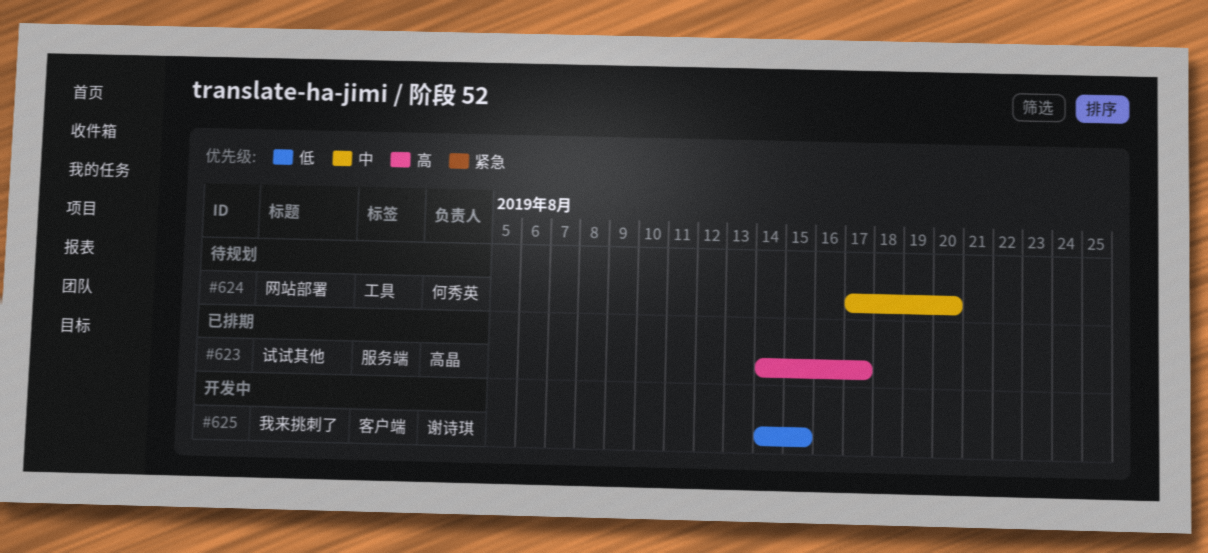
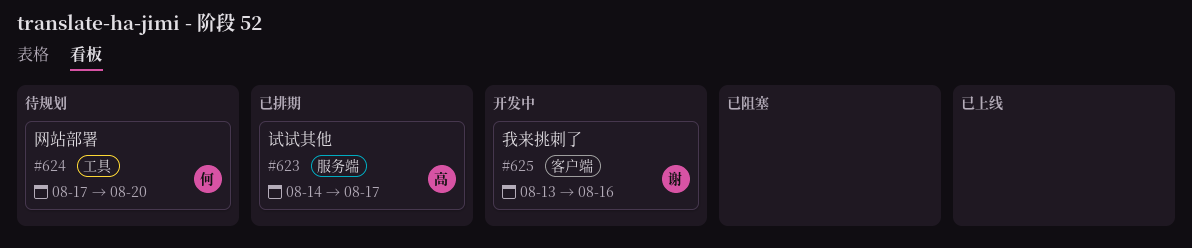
#625, start: Aug 14 -> Aug 13
#625, due: Aug 15 -> Aug 16

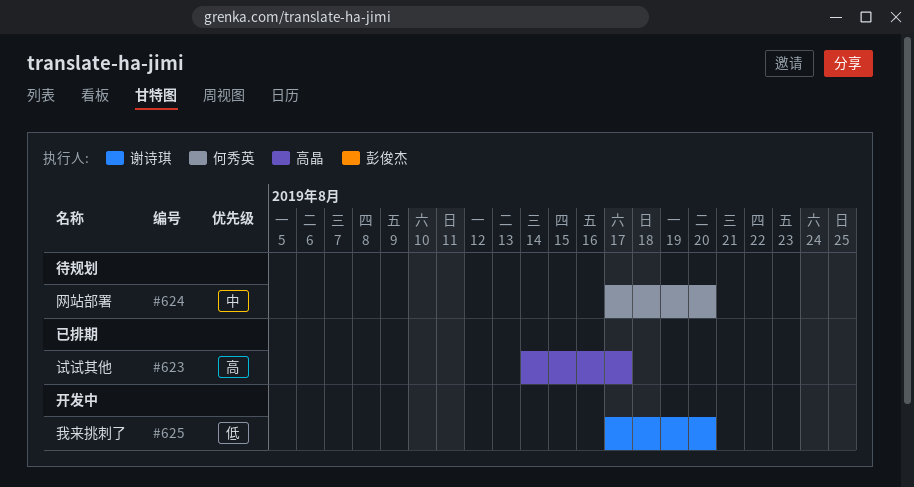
#625, start: Aug 13 -> Aug 17
#625, due: Aug 16 -> Aug 20

